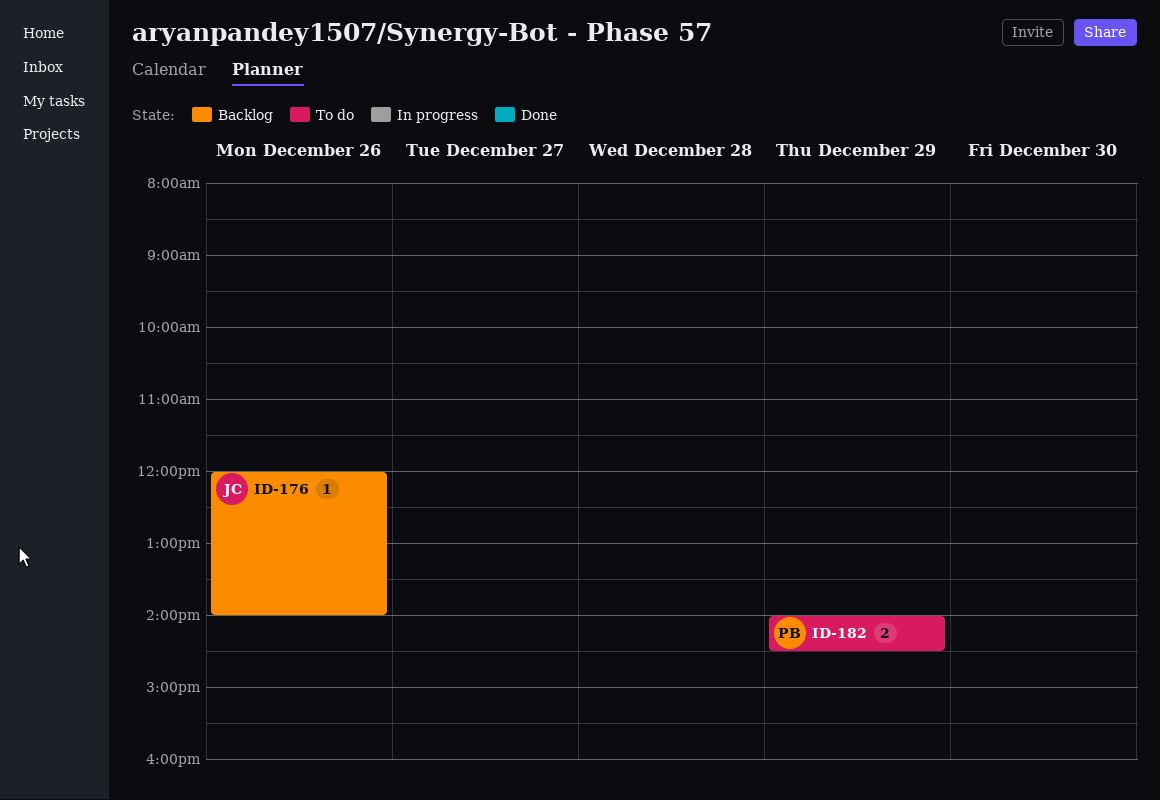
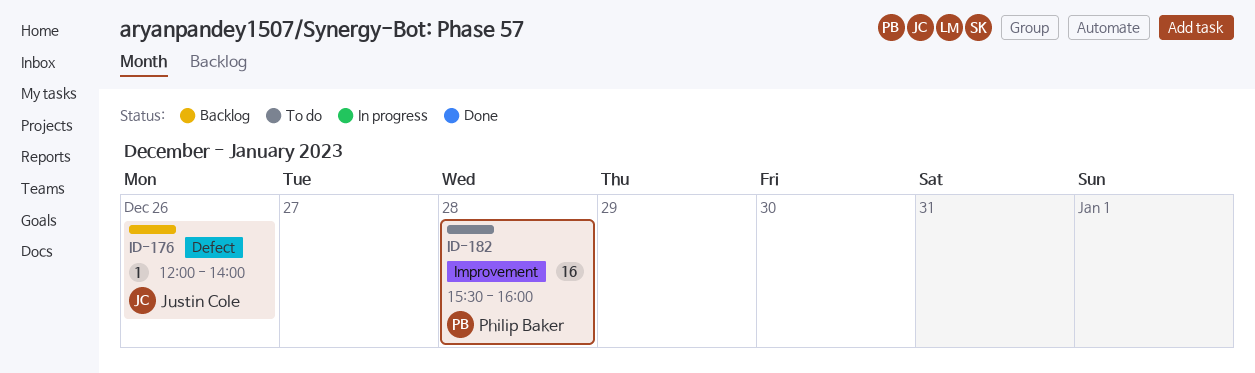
ID-182, estimate: 2 -> 16
ID-182, day: Dec 29 -> Dec 28
ID-182, begins: 14:00 -> 15:30
ID-182, ends: 14:30 -> 16:00

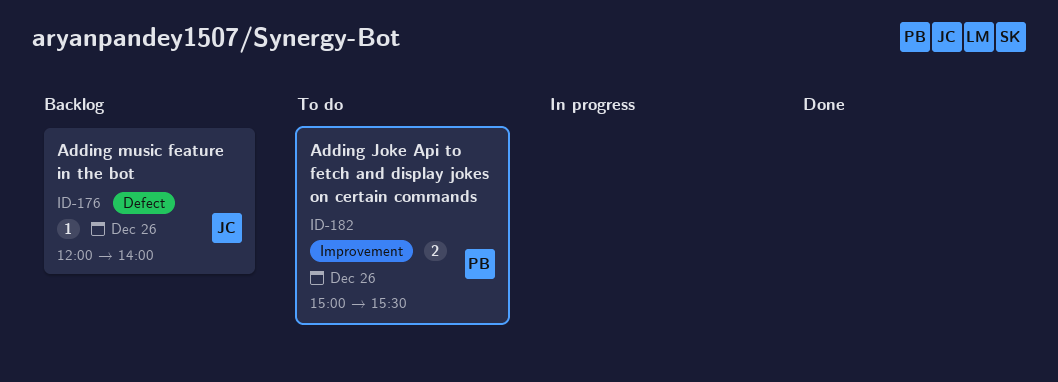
ID-182, estimate: 16 -> 2
ID-182, day: Dec 28 -> Dec 26
ID-182, begins: 15:30 -> 15:00
ID-182, ends: 16:00 -> 15:30

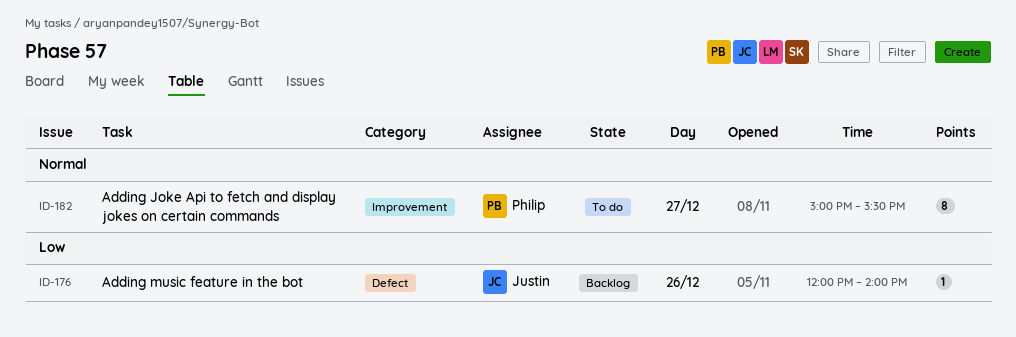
ID-182, estimate: 2 -> 8
ID-182, day: Dec 26 -> Dec 27

